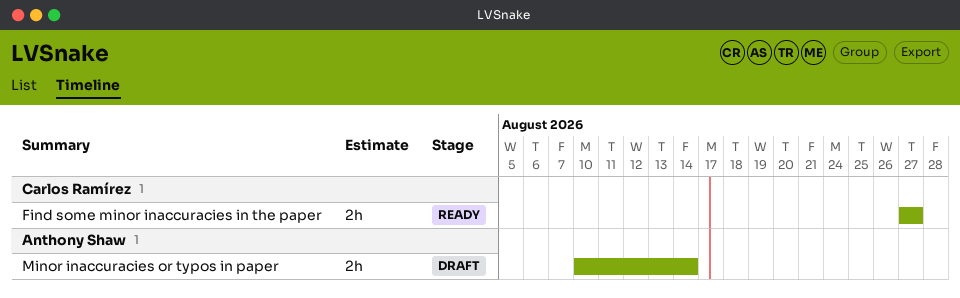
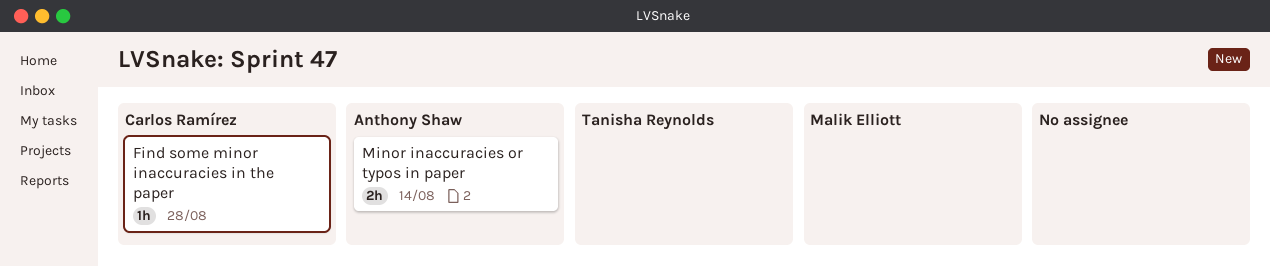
Find some minor inaccuracies in the paper, estimate: 2h -> 1h
Find some minor inaccuracies in the paper, due: Aug 27 -> Aug 28

